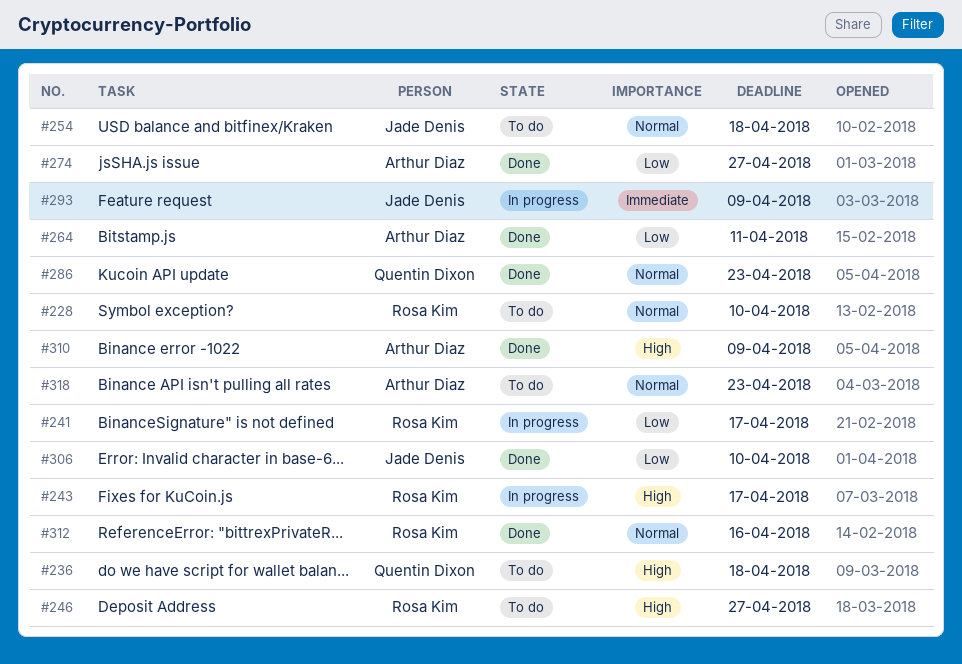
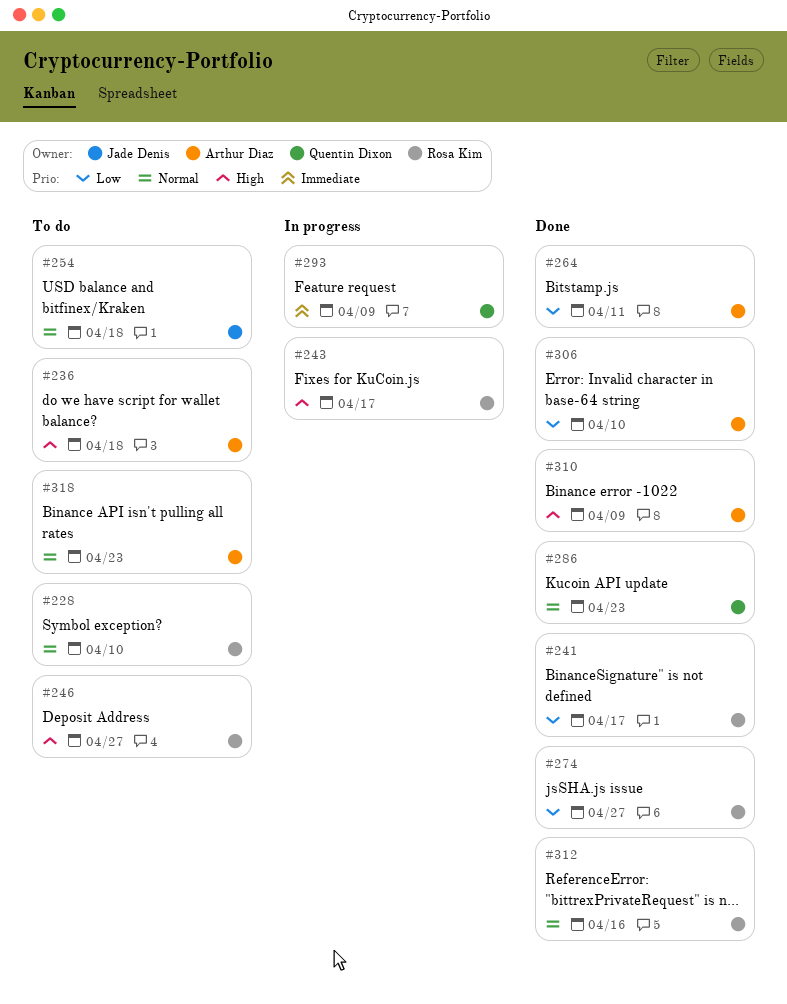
#236, owner: Quentin Dixon -> Arthur Diaz
#241, status: In progress -> Done
#274, owner: Arthur Diaz -> Rosa Kim
#293, owner: Jade Denis -> Quentin Dixon
#306, owner: Jade Denis -> Arthur Diaz

